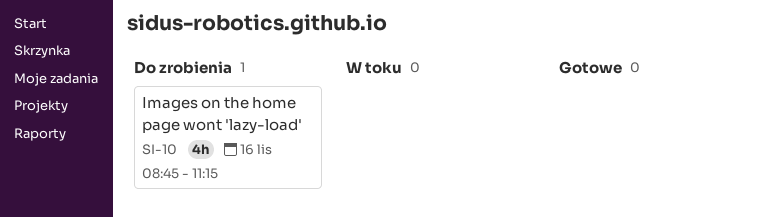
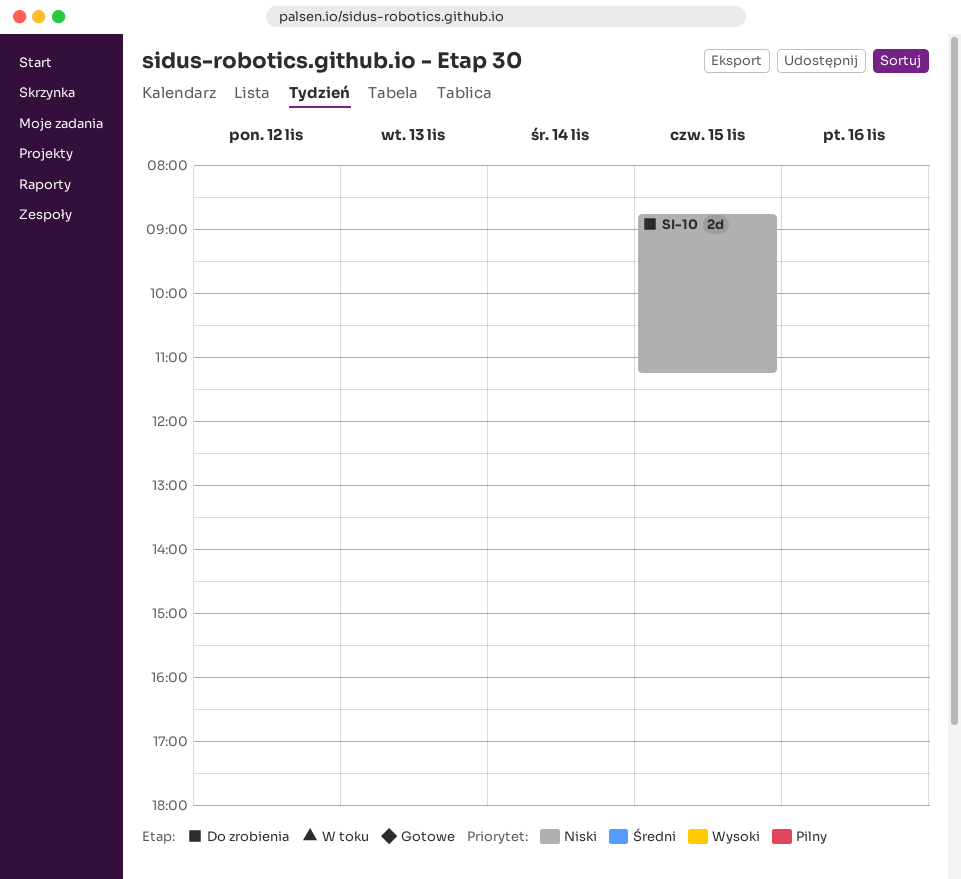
SI-10, estimate: 4h -> 2d
SI-10, day: Nov 16 -> Nov 15

